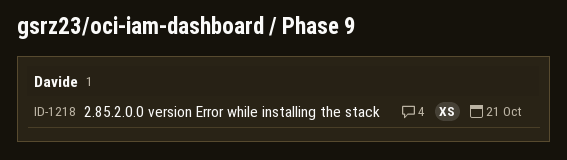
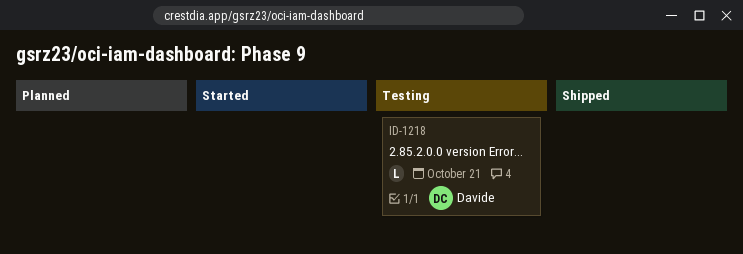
ID-1218, estimate: XS -> L

